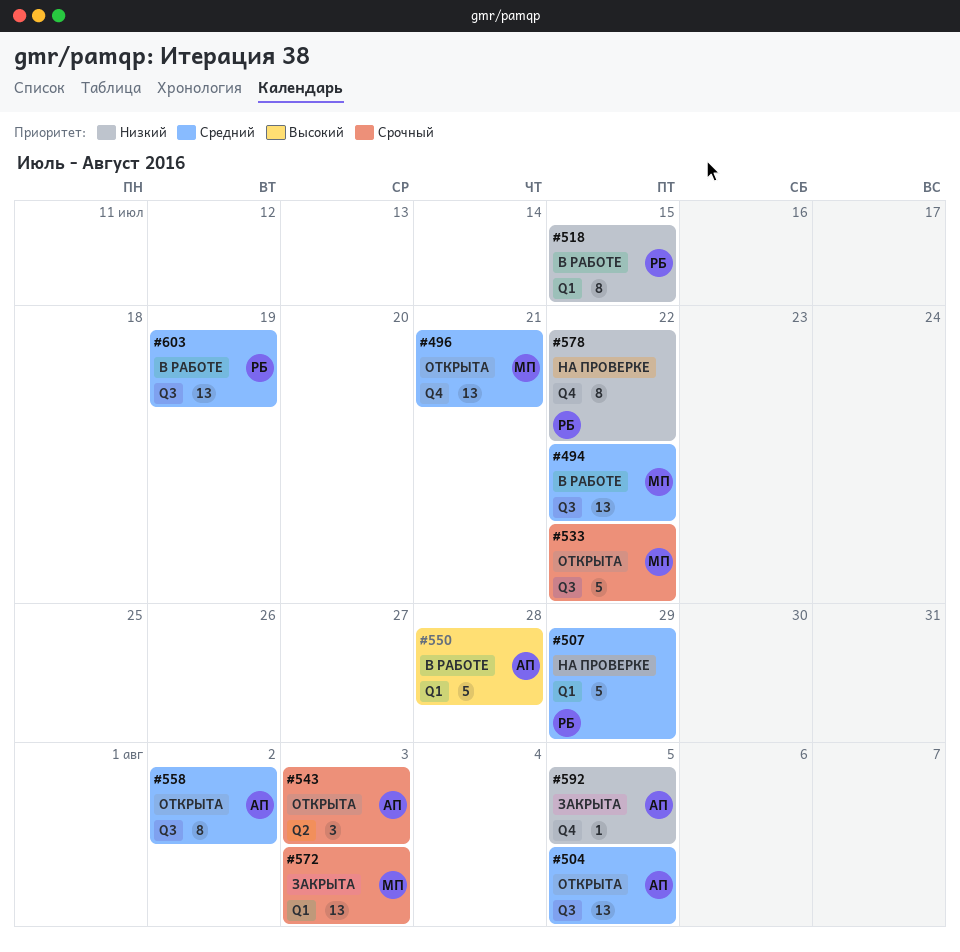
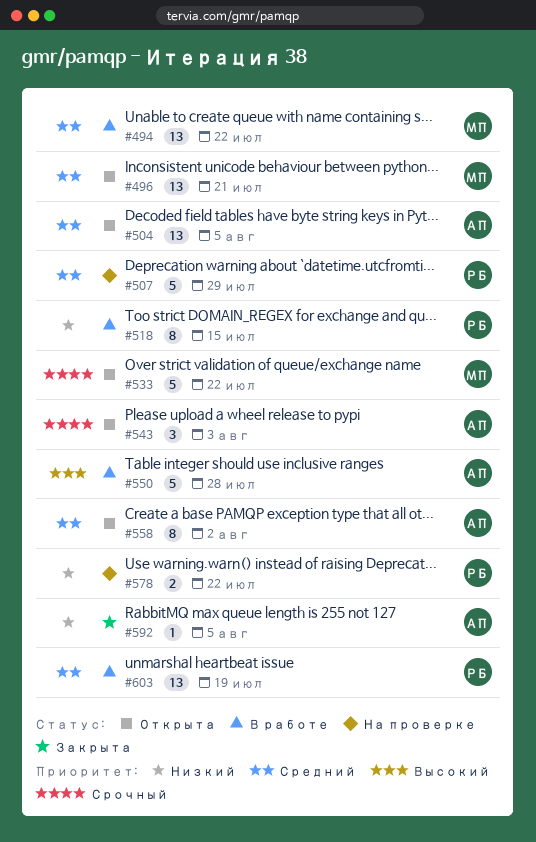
#572: present -> none
#578, estimate: 8 -> 2

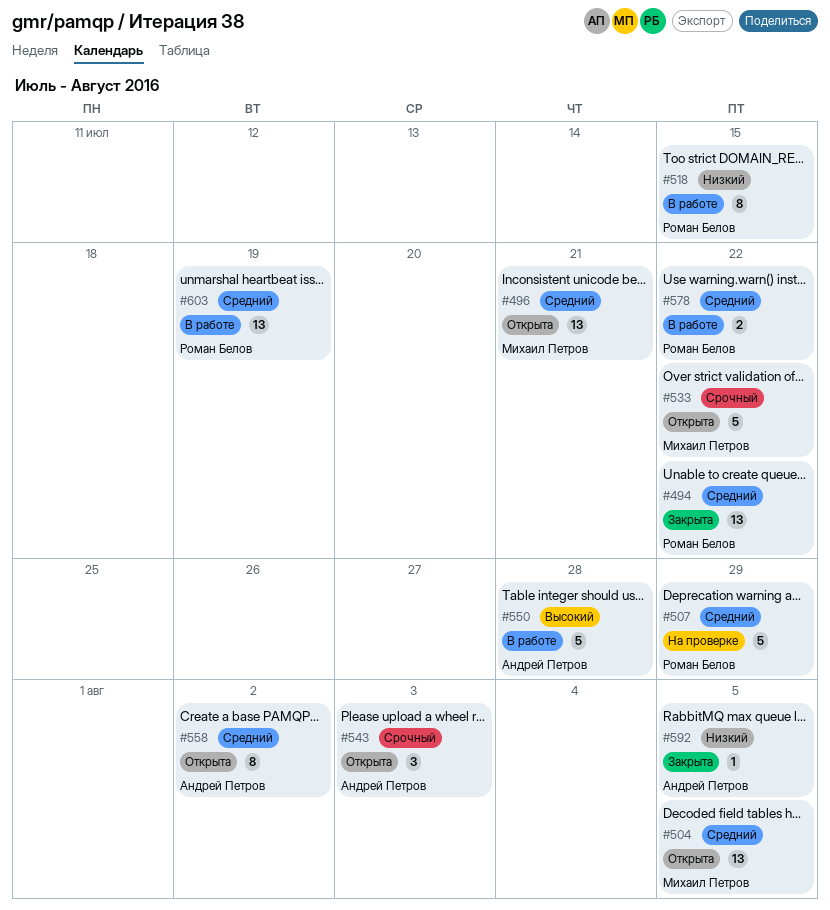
#494, status: В работе -> Закрыта
#494, owner: Михаил Петров -> Роман Белов
#504, owner: Андрей Петров -> Михаил Петров
#578, status: На проверке -> В работе
#578, priority: Низкий -> Средний

